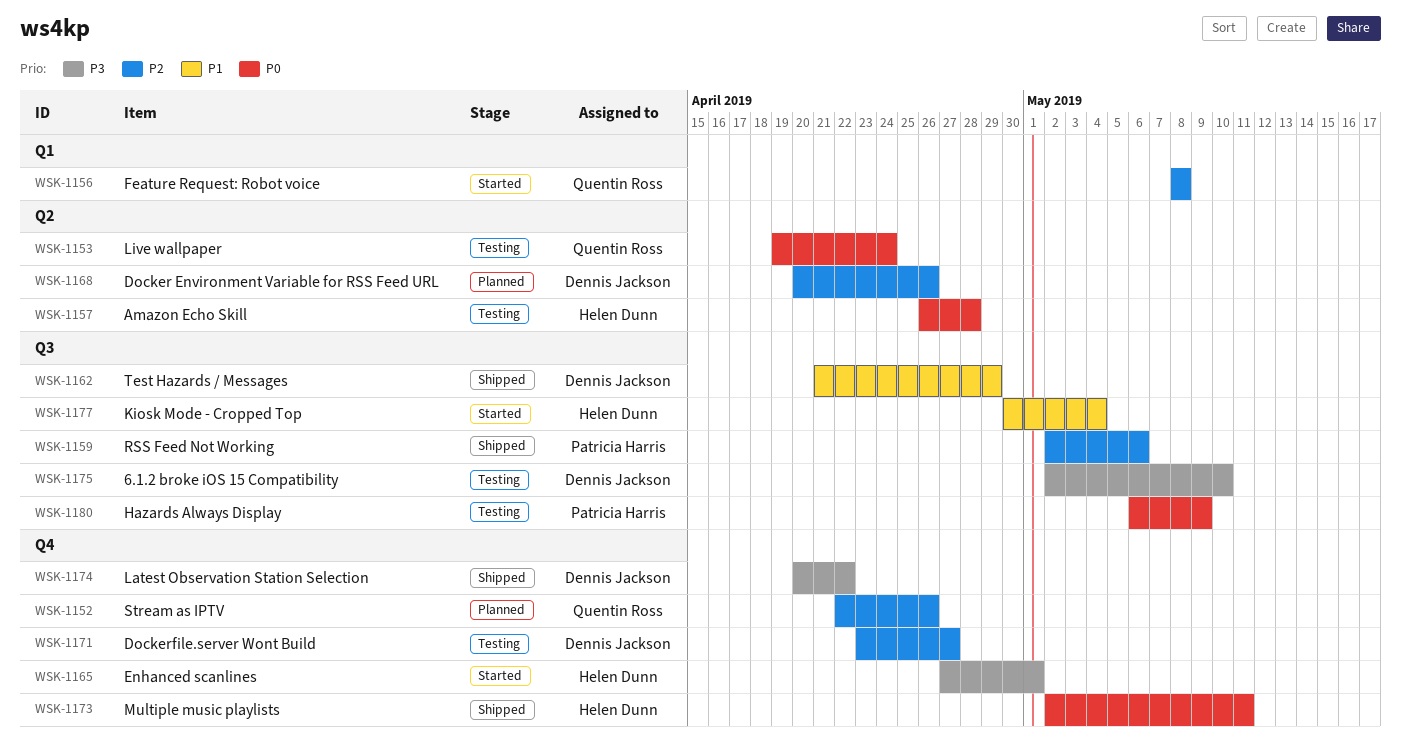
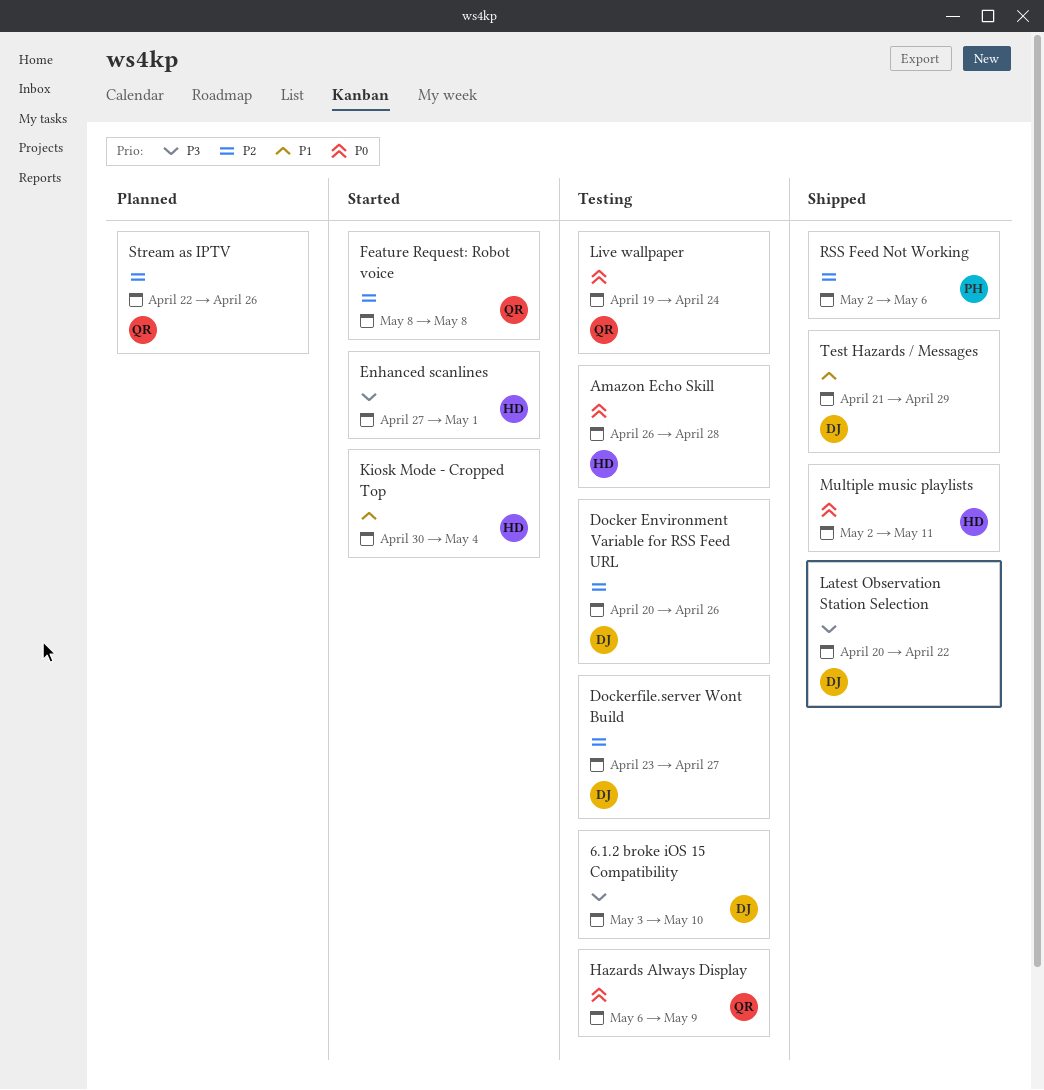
6.1.2 broke iOS 15 Compatibility, start: May 2 -> May 3
Docker Environment Variable for RSS Feed URL, status: Planned -> Testing
Hazards Always Display, owner: Patricia Harris -> Quentin Ross

